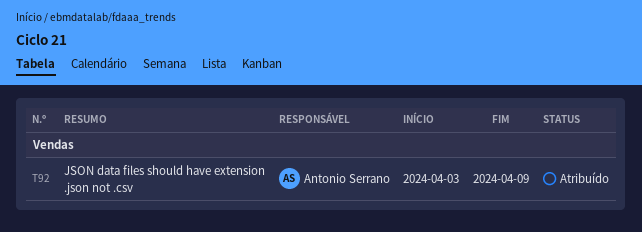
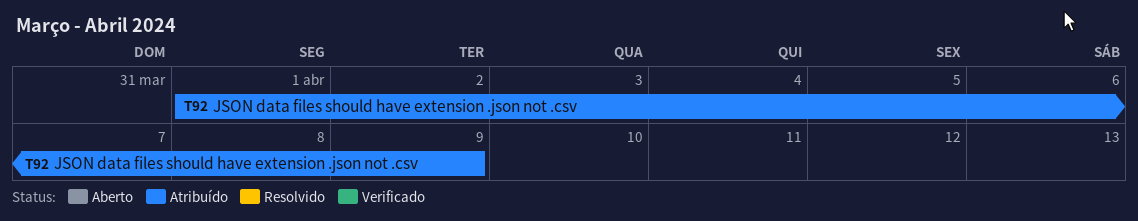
T92, start: Apr 3 -> Apr 1

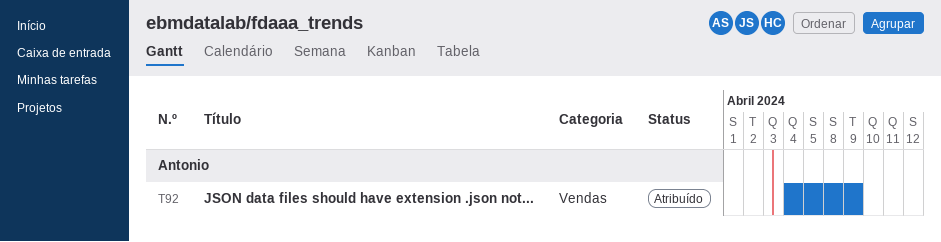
T92, start: Apr 1 -> Apr 4

